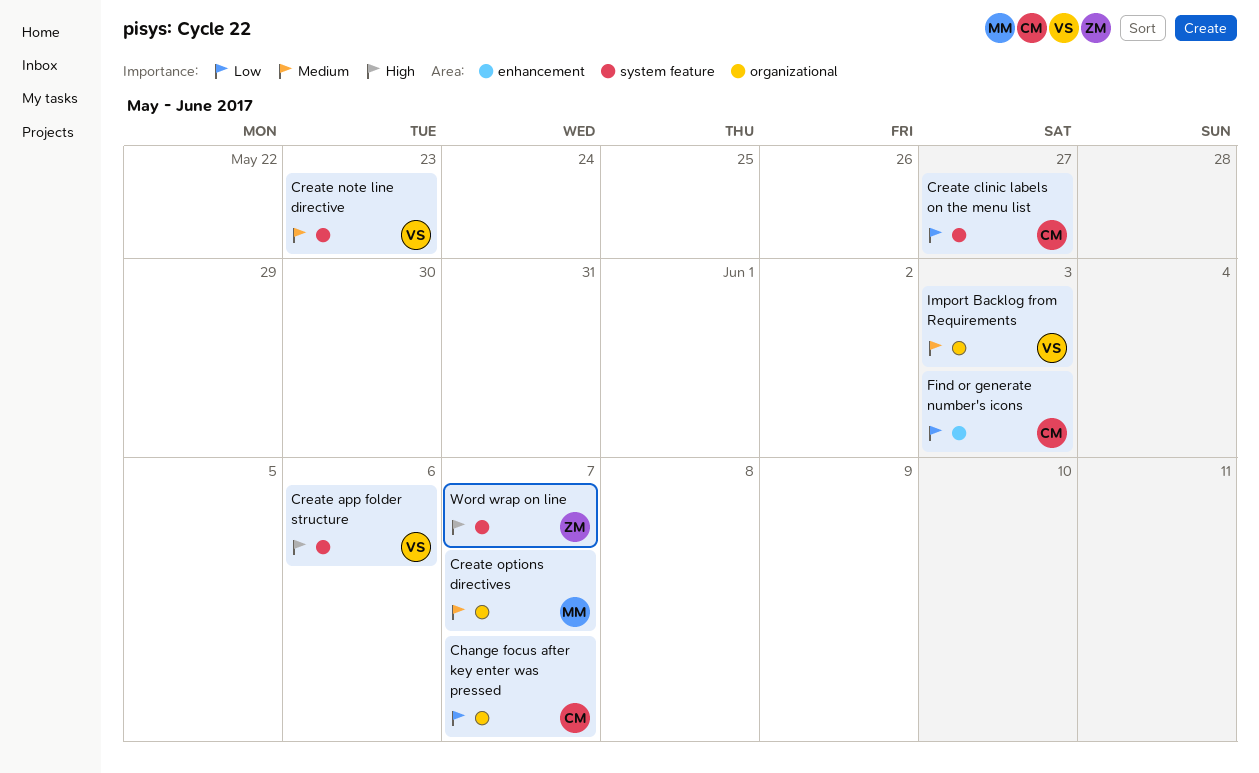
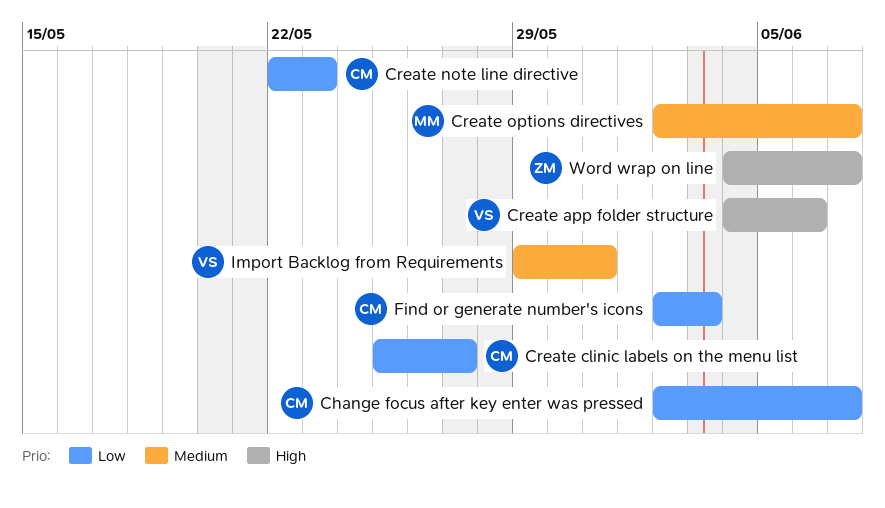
Create note line directive, owner: VS -> CM
Create note line directive, priority: Medium -> Low
Import Backlog from Requirements, due: Jun 3 -> May 31

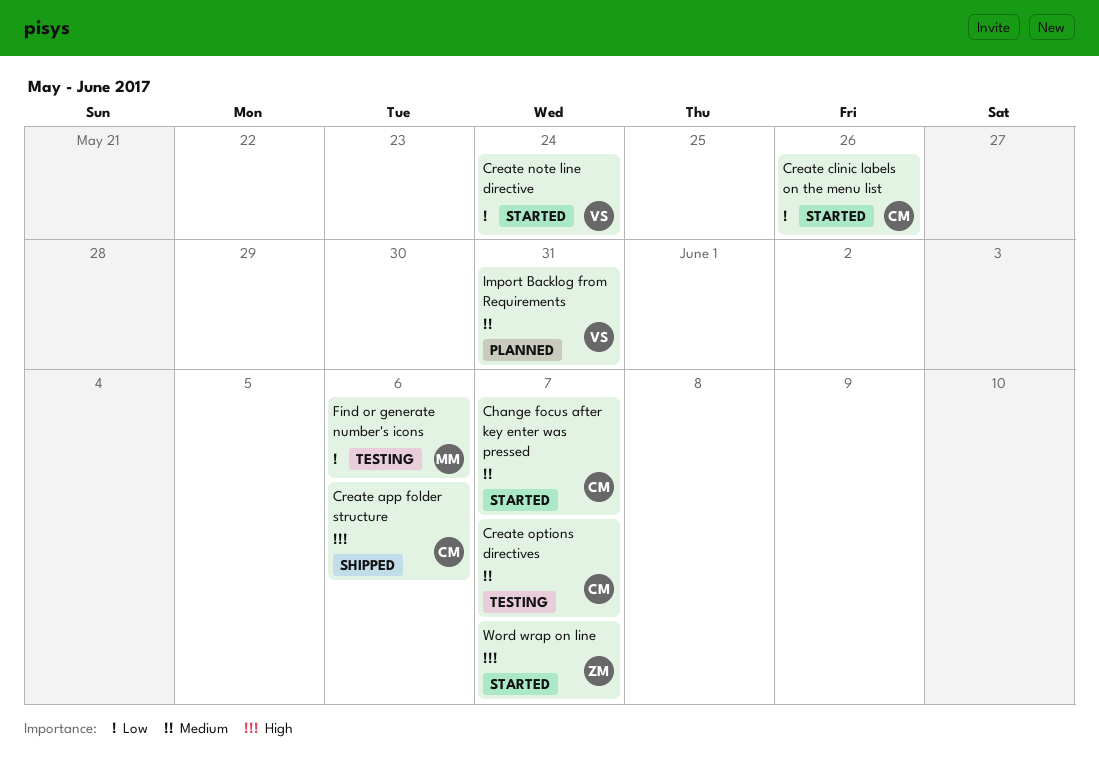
Change focus after key enter was pressed, priority: Low -> Medium
Create app folder structure, owner: VS -> CM
Create clinic labels on the menu list, due: May 27 -> May 26
Create note line directive, owner: CM -> VS
Create note line directive, due: May 23 -> May 24
Create options directives, owner: MM -> CM
Find or generate number's icons, owner: CM -> MM
Find or generate number's icons, due: Jun 3 -> Jun 6

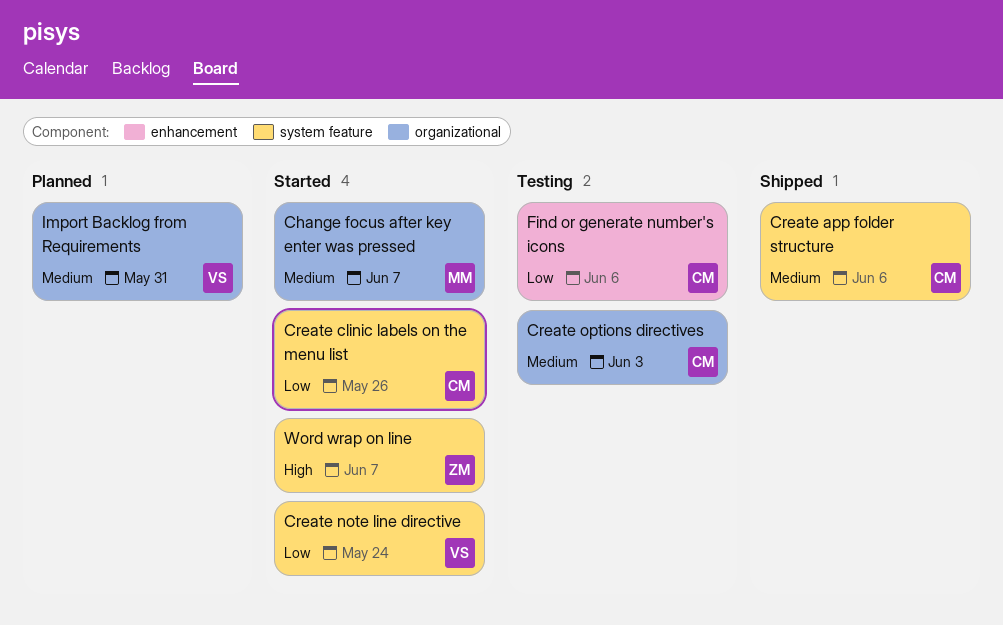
Change focus after key enter was pressed, owner: CM -> MM
Create app folder structure, priority: High -> Medium
Create options directives, due: Jun 7 -> Jun 3
Find or generate number's icons, owner: MM -> CM

